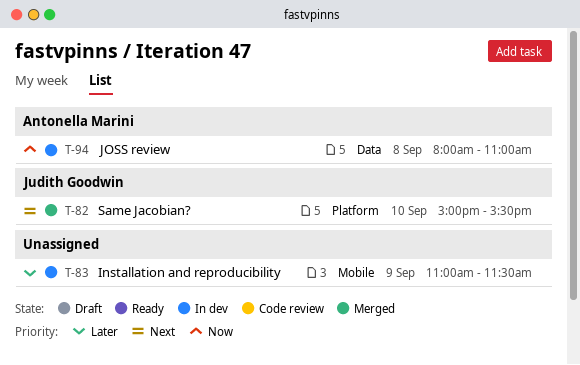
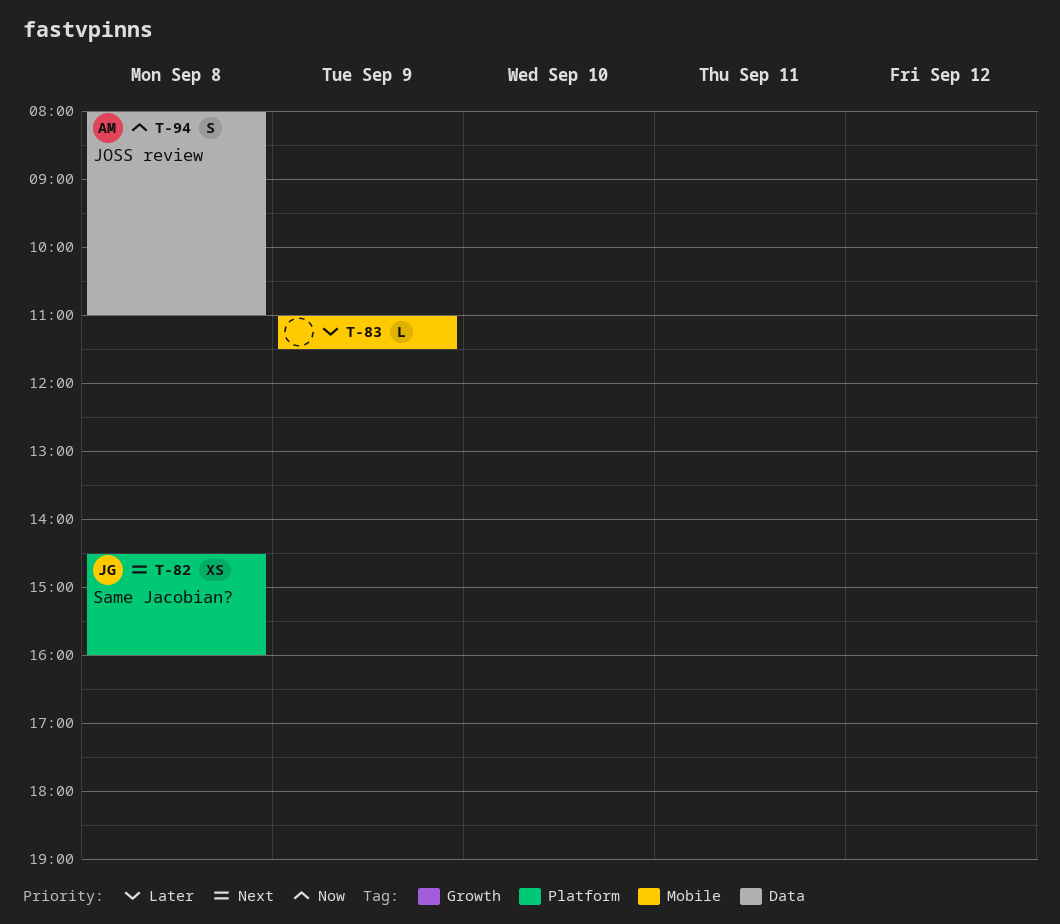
T-82, day: Sep 10 -> Sep 8
T-82, begins: 15:00 -> 14:30
T-82, ends: 15:30 -> 16:00

